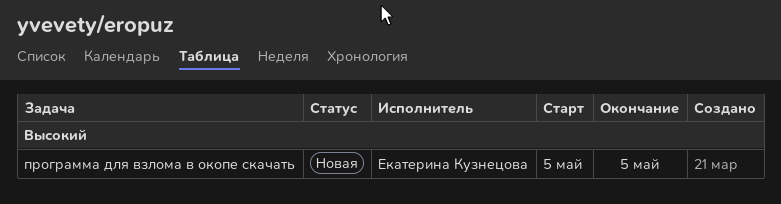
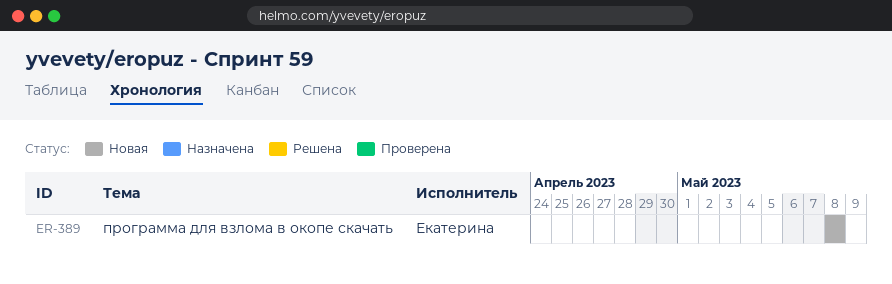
программа для взлома в окопе скачать, start: May 5 -> May 8
программа для взлома в окопе скачать, due: May 5 -> May 8

